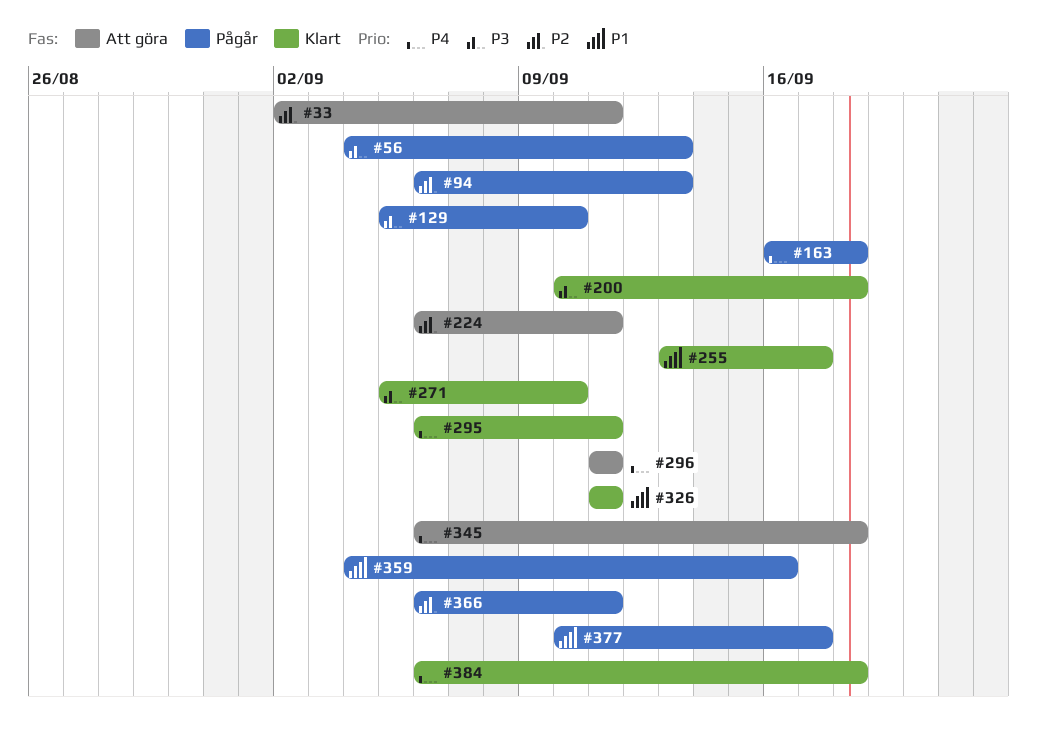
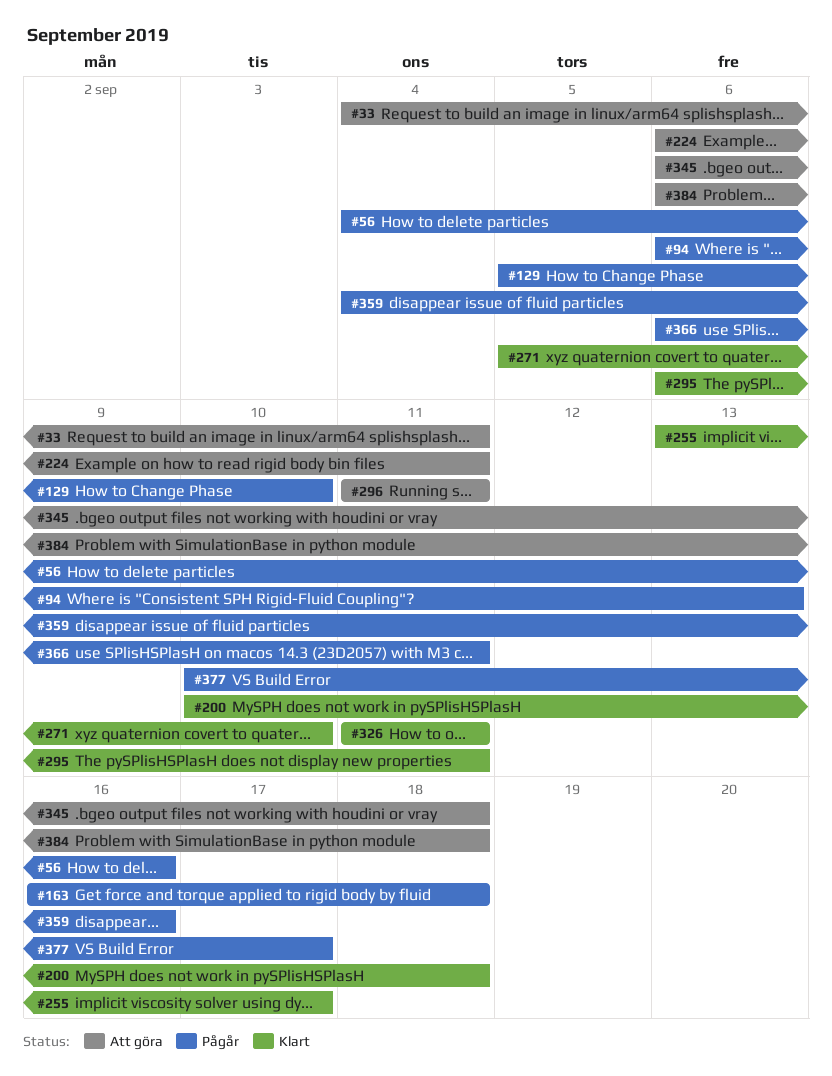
#33, start: Sep 2 -> Sep 4
#56, due: Sep 13 -> Sep 16
#384, status: Klart -> Att göra

